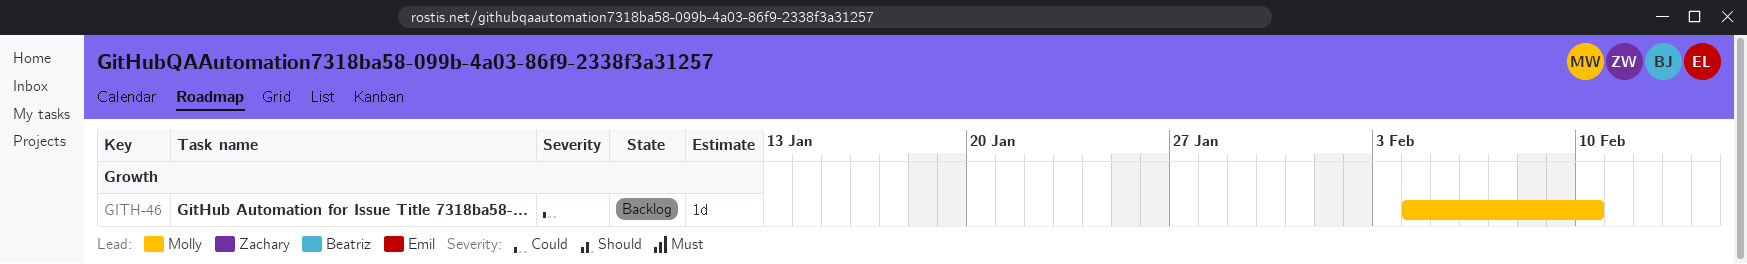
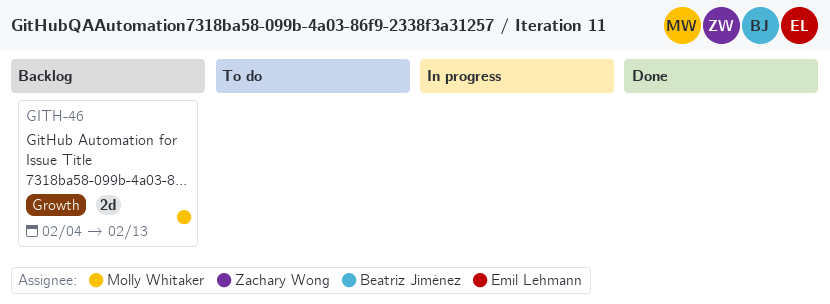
GITH-46, estimate: 1d -> 2d
GITH-46, due: Feb 10 -> Feb 13

